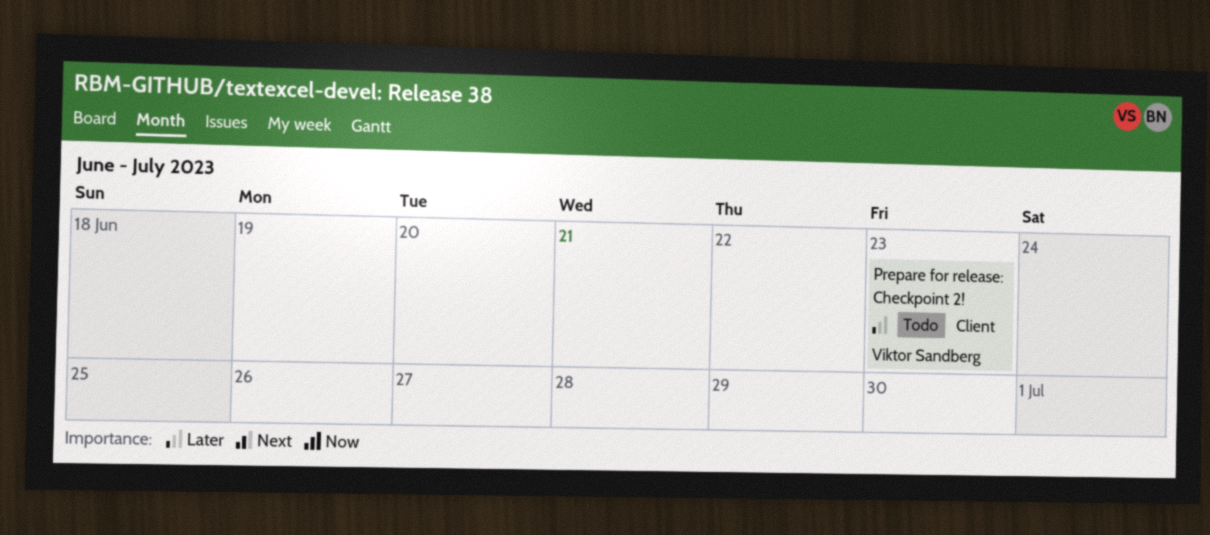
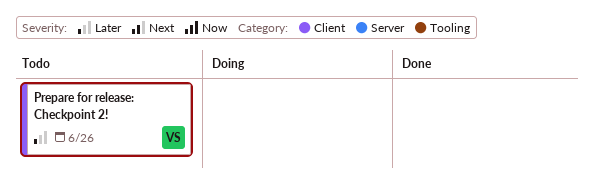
Prepare for release: Checkpoint 2!, due: Jun 23 -> Jun 26

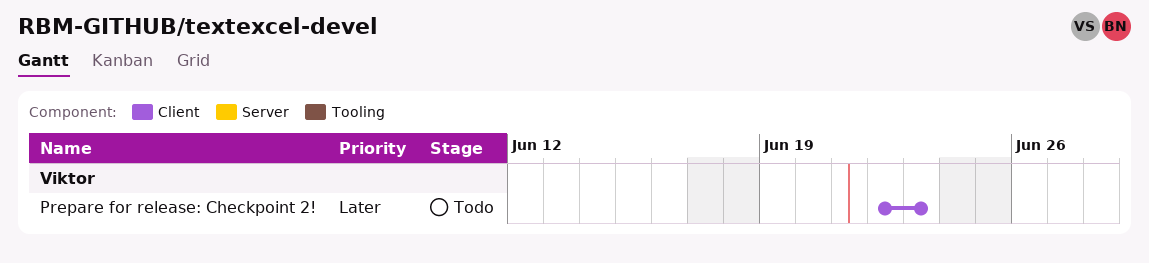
Prepare for release: Checkpoint 2!, due: Jun 26 -> Jun 23

